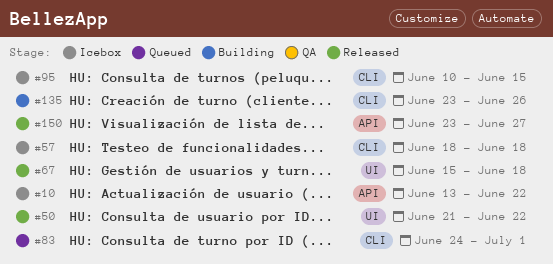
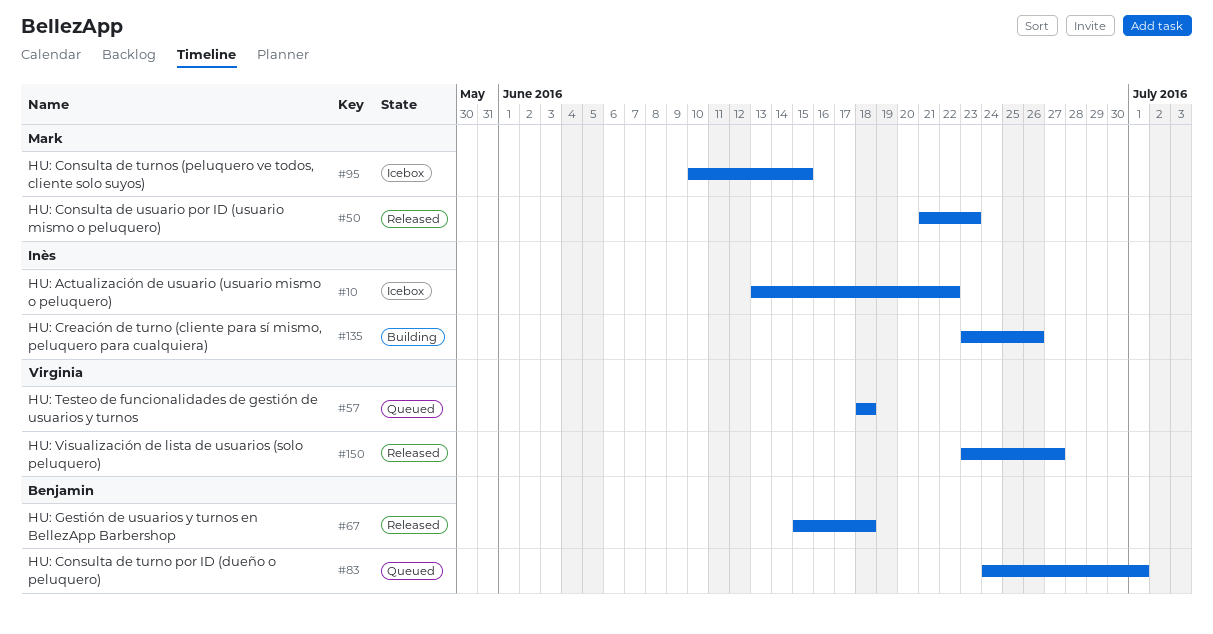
#50, due: Jun 22 -> Jun 23
#57, status: Icebox -> Queued

